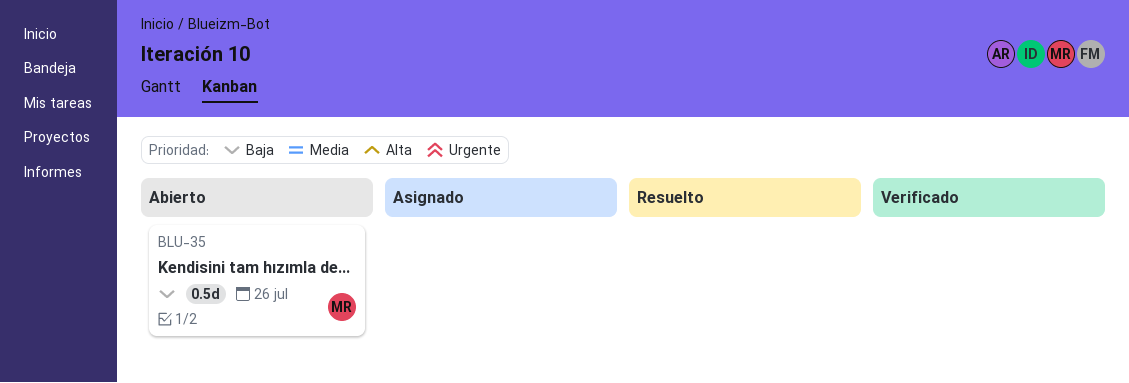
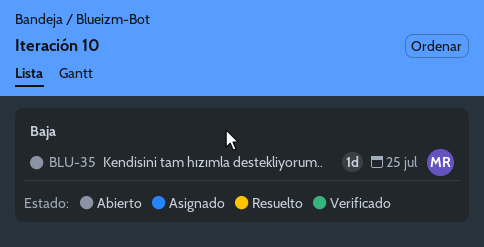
BLU-35, estimate: 0.5d -> 1d
BLU-35, due: Jul 26 -> Jul 25

